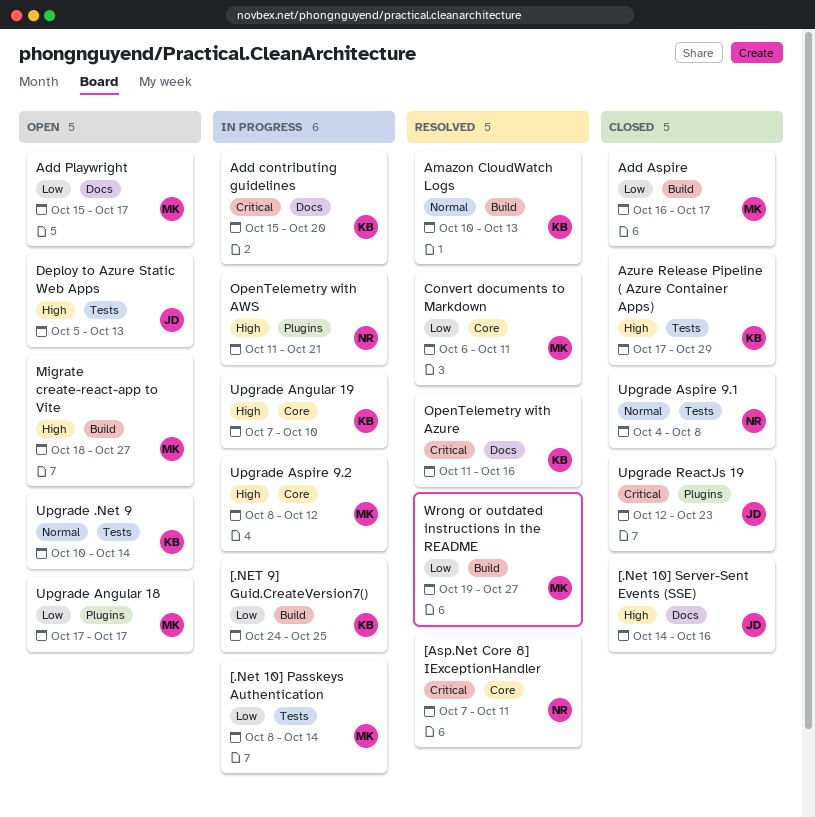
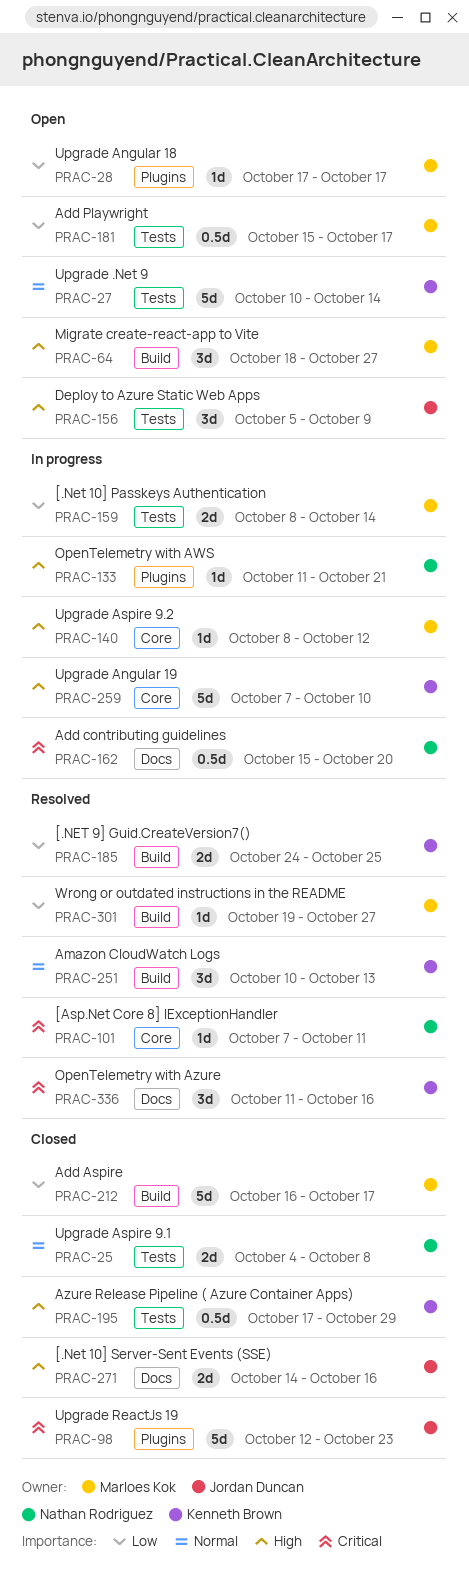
[.NET 9] Guid.CreateVersion7(), status: In progress -> Resolved
Add contributing guidelines, owner: Kenneth Brown -> Nathan Rodriguez
Add Playwright, label: Docs -> Tests
Convert documents to Markdown: present -> none
Deploy to Azure Static Web Apps, due: Oct 13 -> Oct 9

